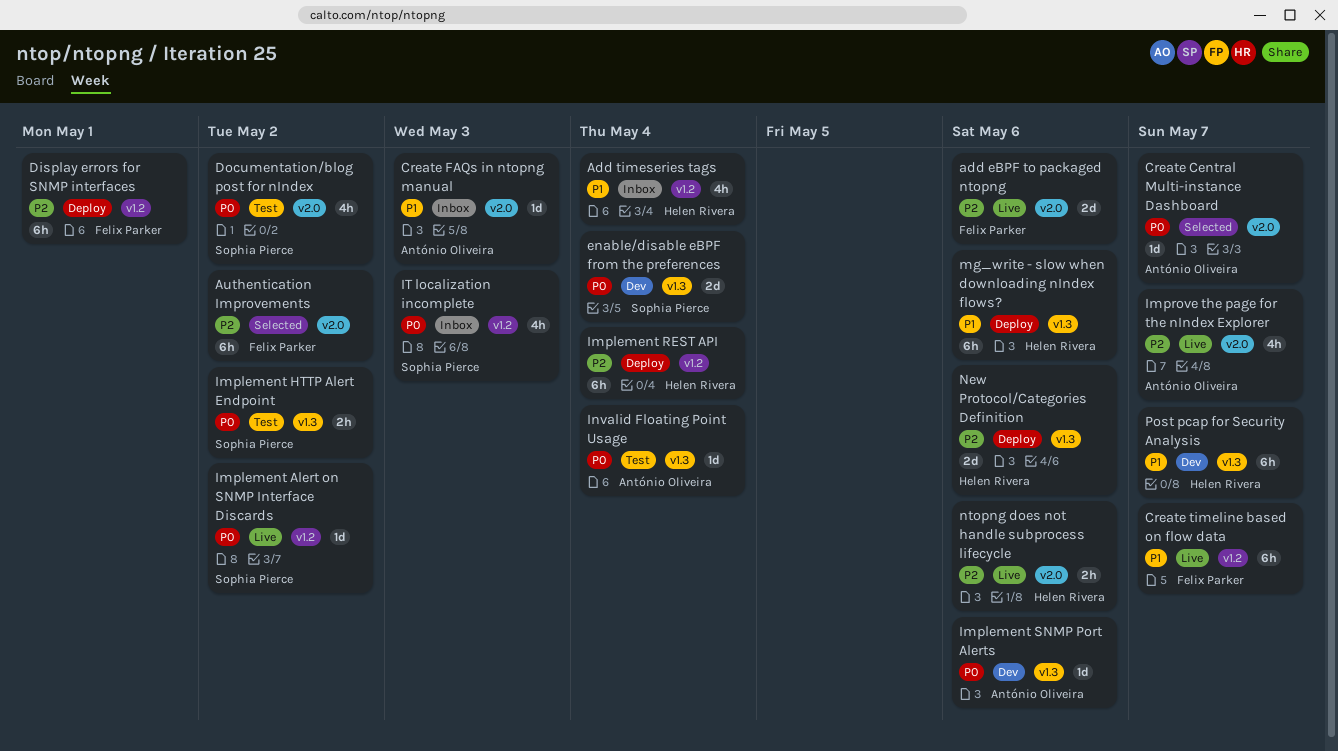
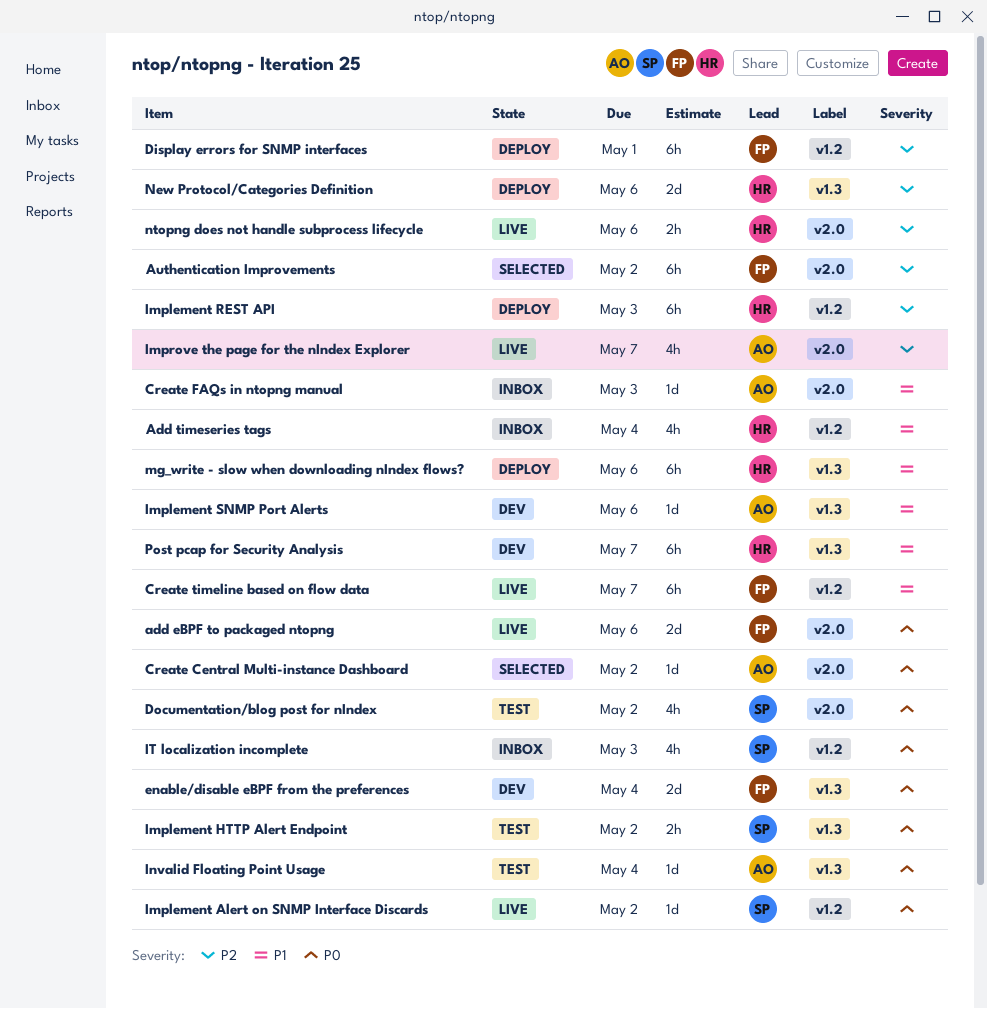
add eBPF to packaged ntopng, priority: P2 -> P0
Create Central Multi-instance Dashboard, due: May 7 -> May 2
enable/disable eBPF from the preferences, owner: Sophia Pierce -> Felix Parker
Implement REST API, due: May 4 -> May 3
Implement SNMP Port Alerts, priority: P0 -> P1

